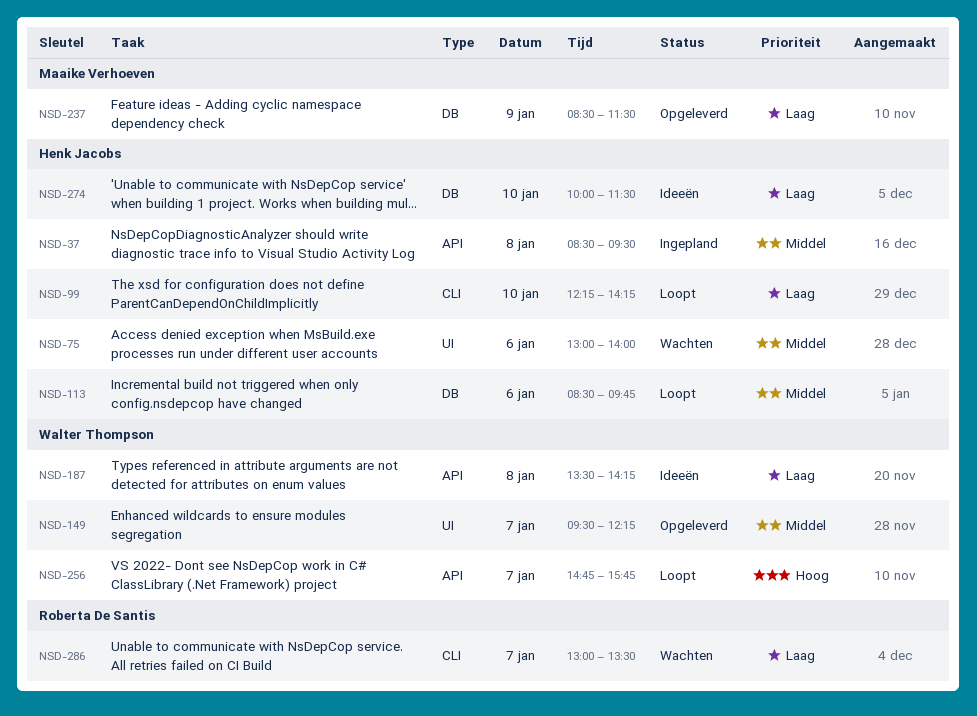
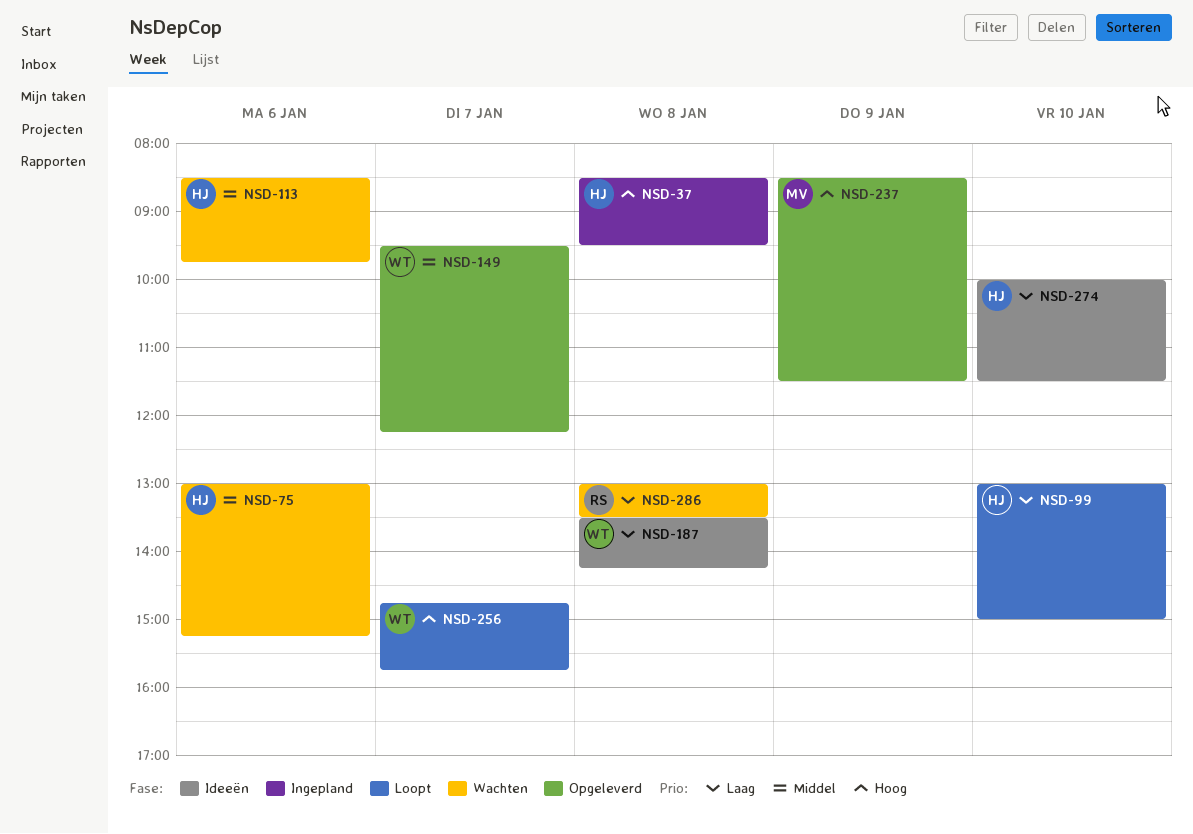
NSD-37, priority: Middel -> Hoog
NSD-75, ends: 14:00 -> 15:15
NSD-99, begins: 12:15 -> 13:00
NSD-99, ends: 14:15 -> 15:00
NSD-113, status: Loopt -> Wachten
NSD-237, priority: Laag -> Hoog
NSD-286, day: Jan 7 -> Jan 8

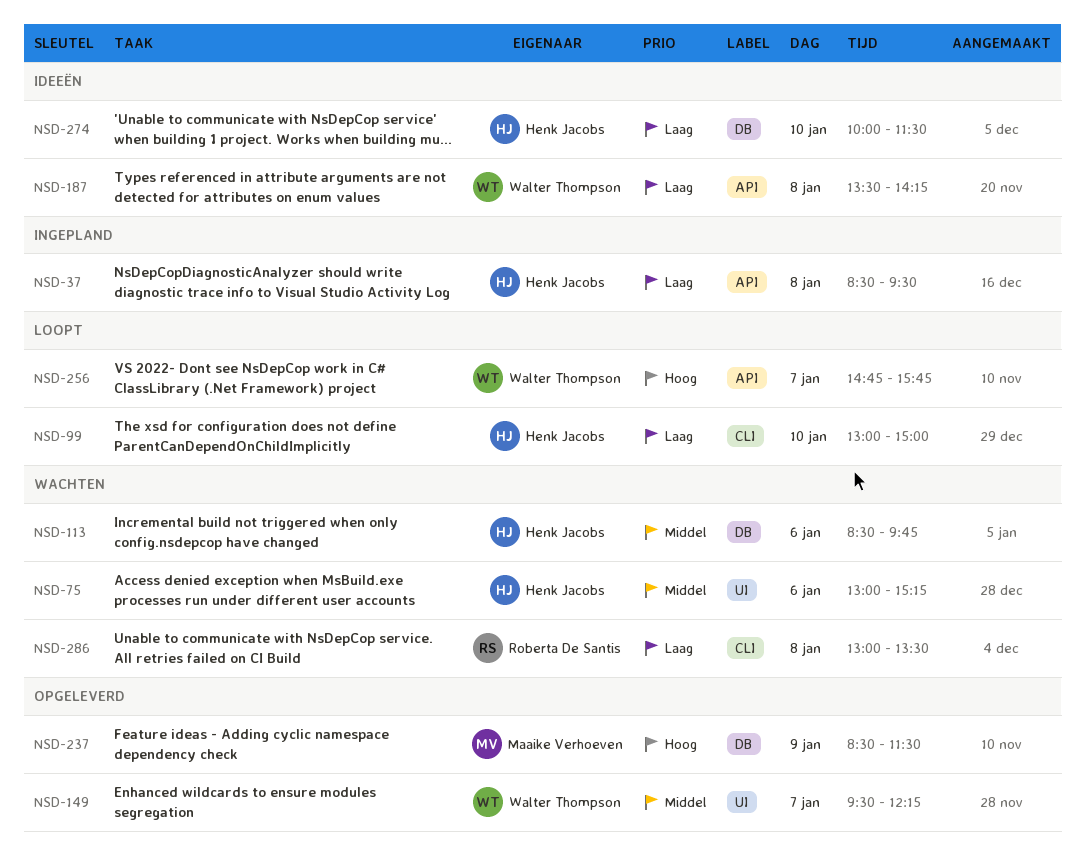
NSD-37, priority: Hoog -> Laag

